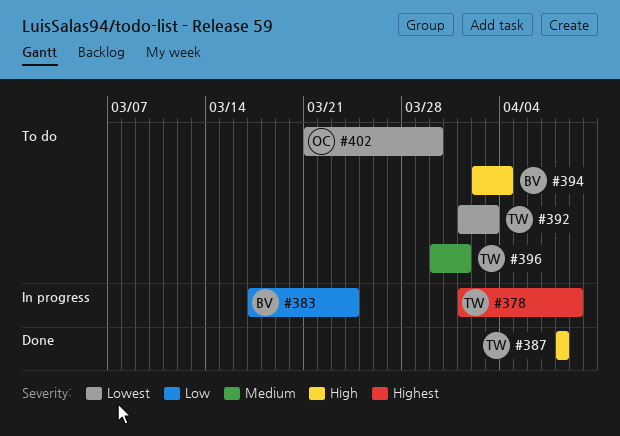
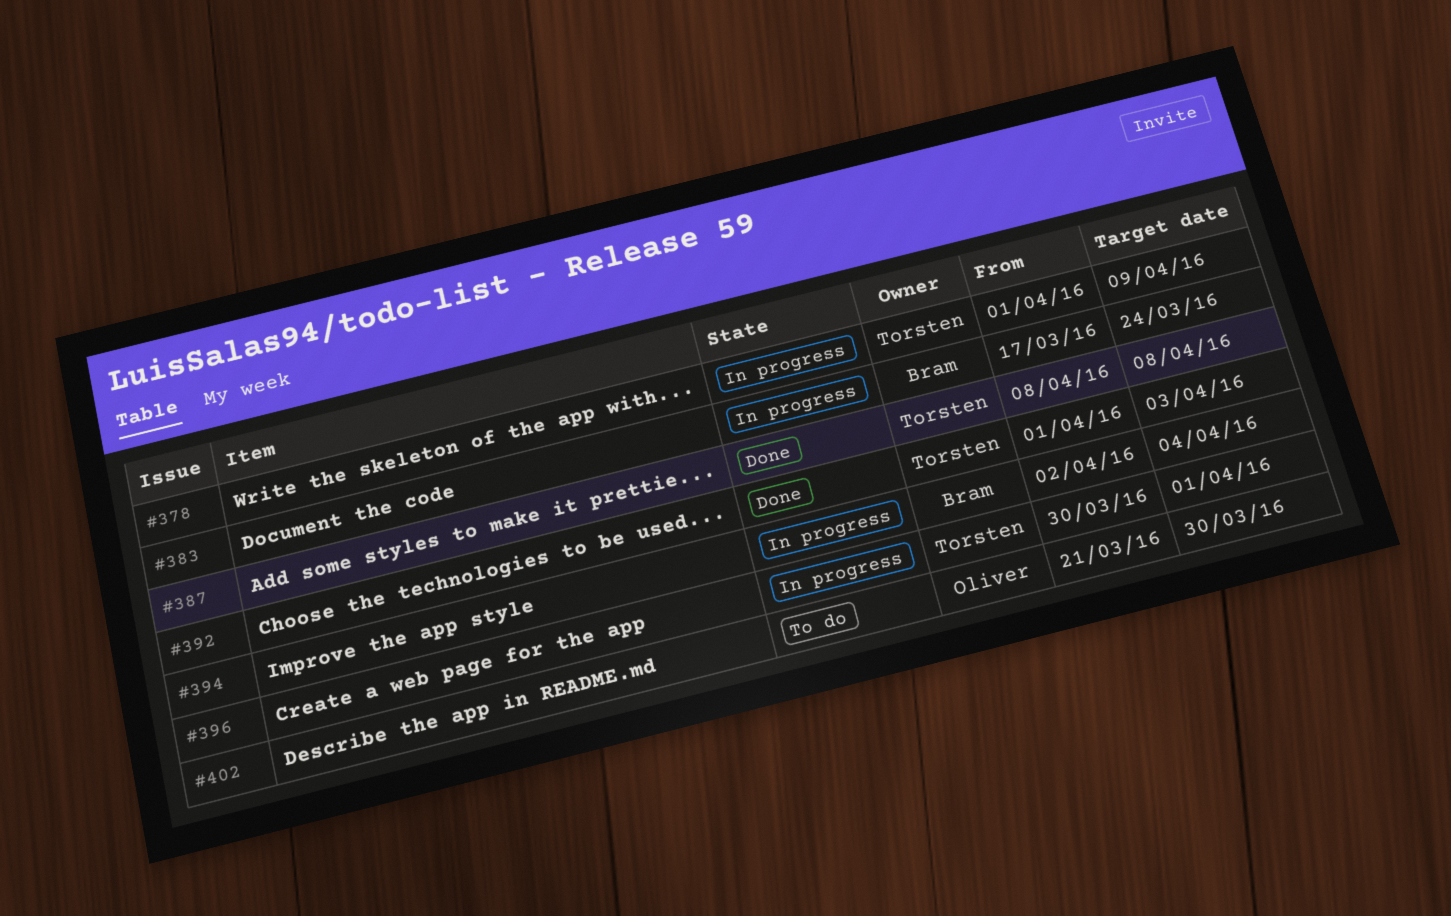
#392, status: To do -> Done
#394, status: To do -> In progress
#396, status: To do -> In progress

